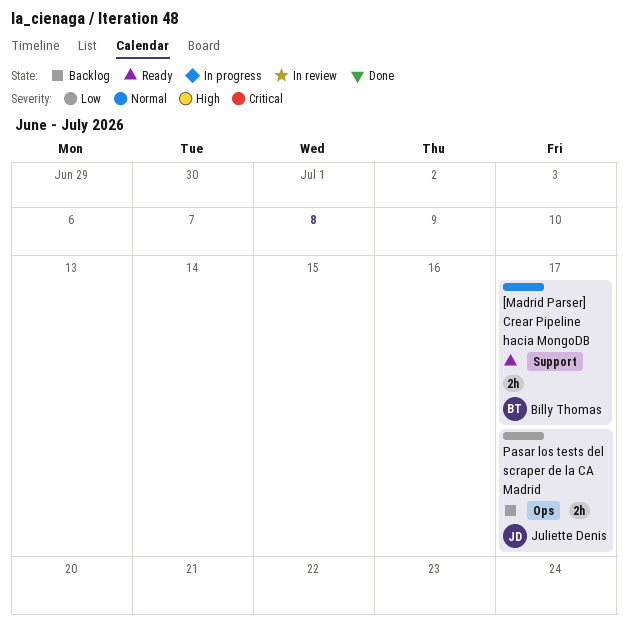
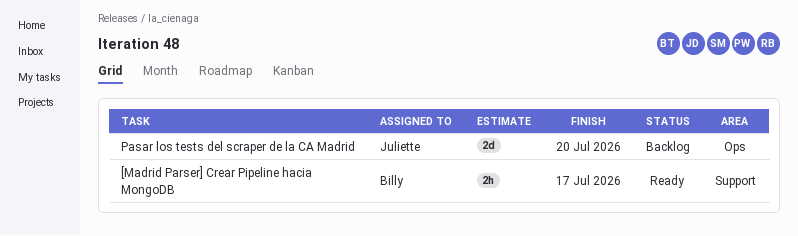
Pasar los tests del scraper de la CA Madrid, estimate: 2h -> 2d
Pasar los tests del scraper de la CA Madrid, due: Jul 17 -> Jul 20

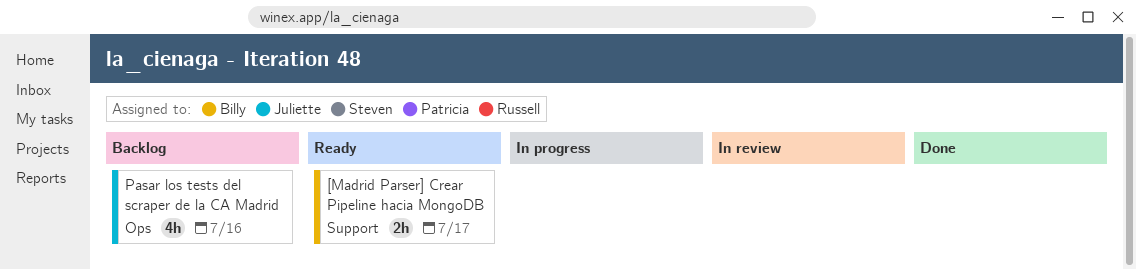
Pasar los tests del scraper de la CA Madrid, estimate: 2d -> 4h
Pasar los tests del scraper de la CA Madrid, due: Jul 20 -> Jul 16

